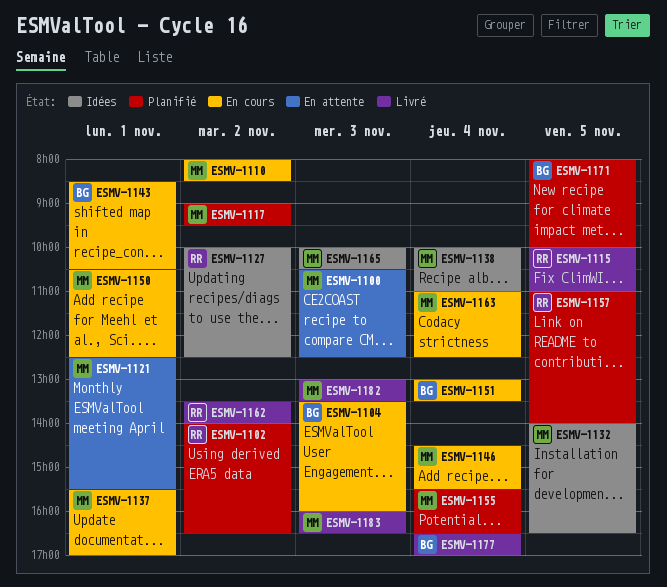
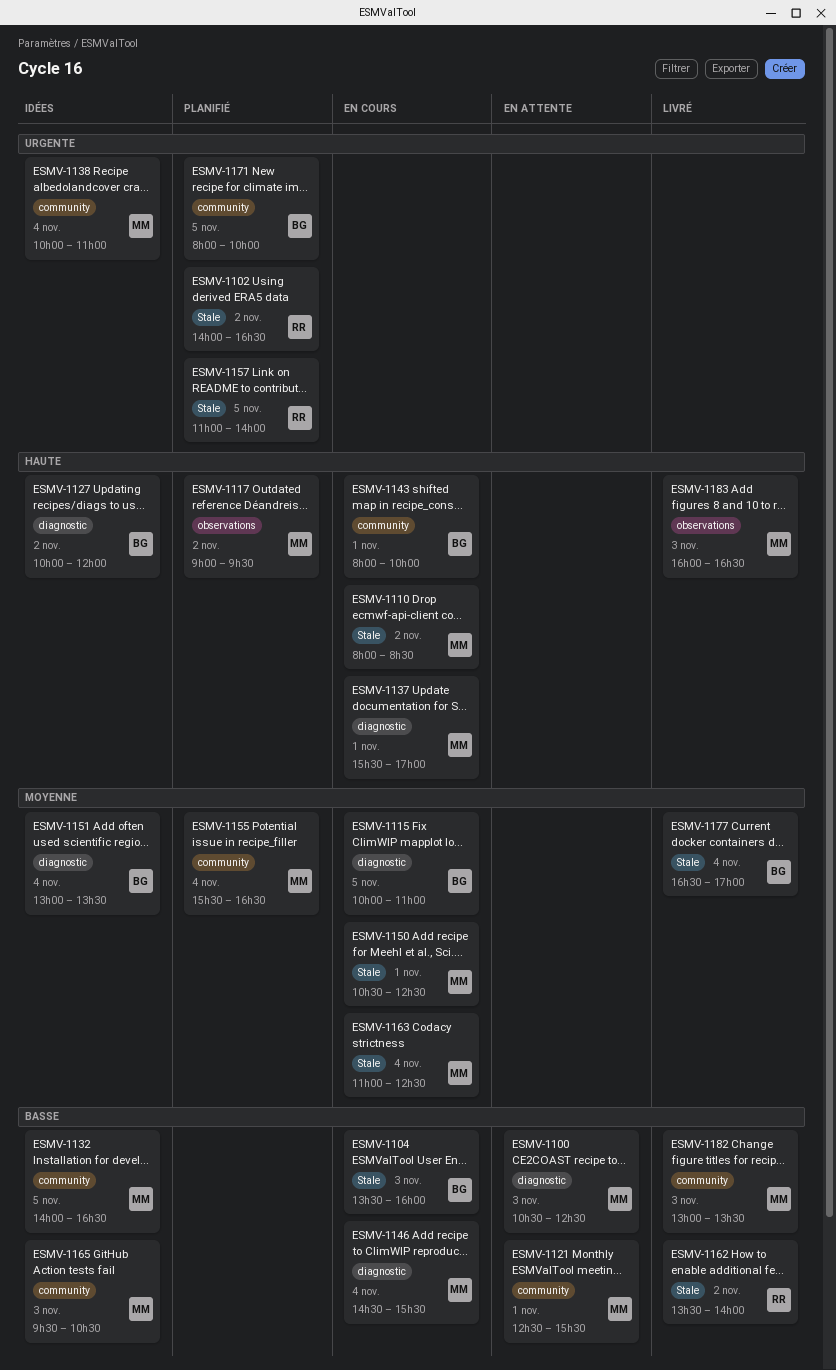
ESMV-1115, status: Livré -> En cours
ESMV-1115, owner: RR -> BG
ESMV-1127, owner: RR -> BG
ESMV-1127, ends: 12:30 -> 12:00
ESMV-1143, begins: 08:30 -> 08:00
ESMV-1143, ends: 10:30 -> 10:00
ESMV-1151, status: En cours -> Idées
ESMV-1165, begins: 10:00 -> 09:30

